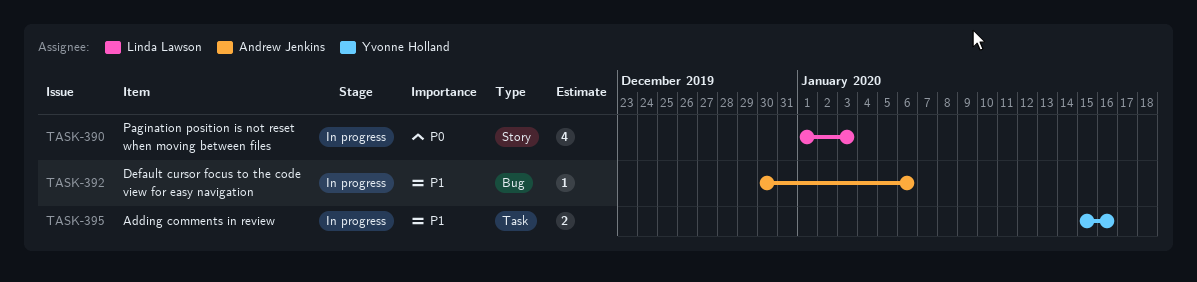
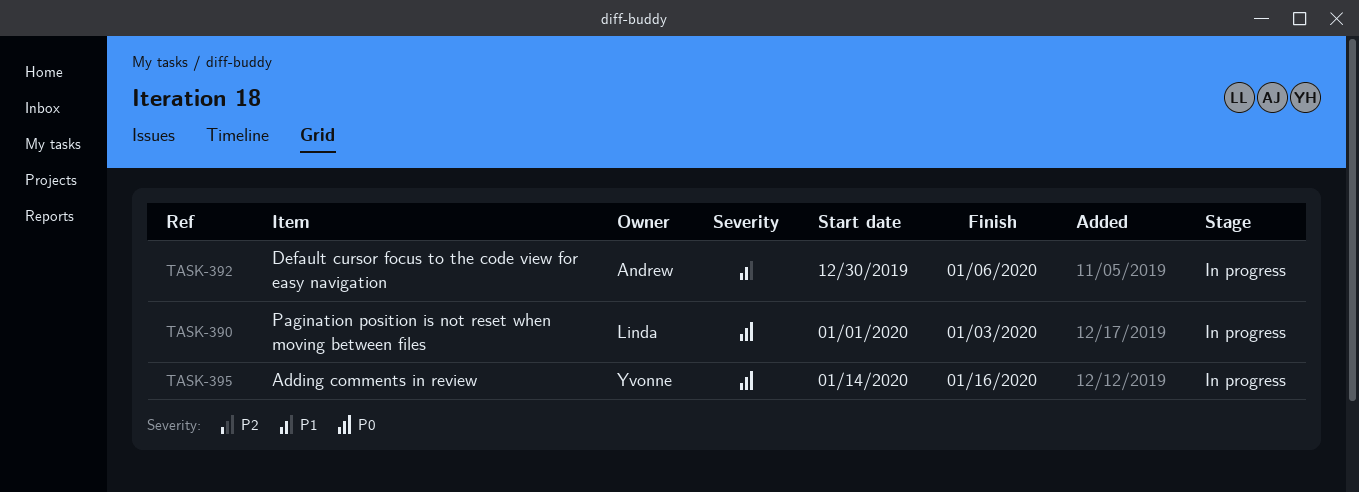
TASK-395, priority: P1 -> P0
TASK-395, start: Jan 15 -> Jan 14

